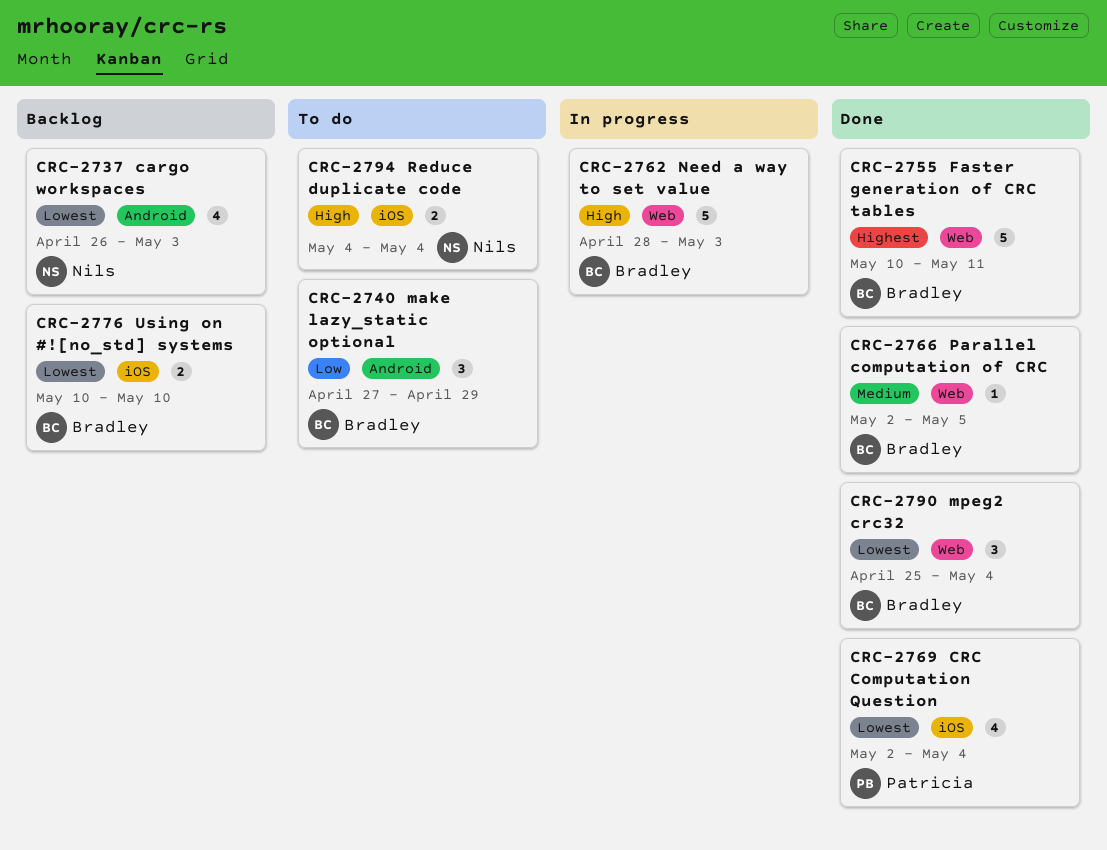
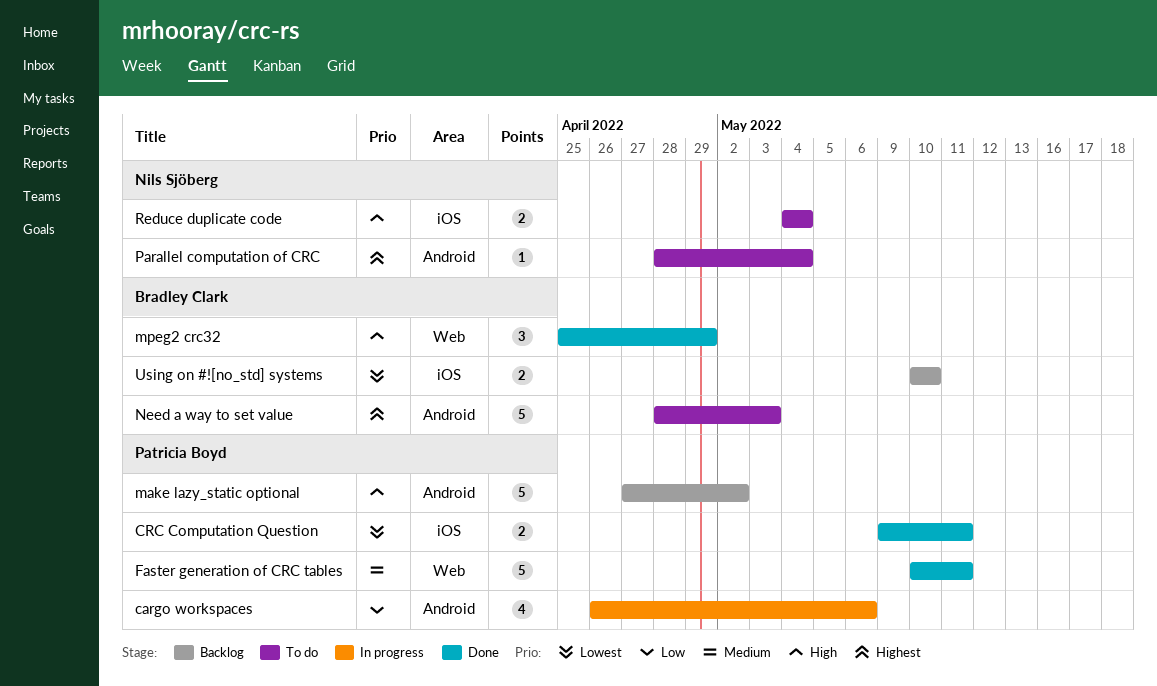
cargo workspaces, status: Backlog -> In progress
cargo workspaces, owner: Nils Sjöberg -> Patricia Boyd
cargo workspaces, priority: Lowest -> Low
cargo workspaces, due: May 3 -> May 6
CRC Computation Question, estimate: 4 -> 2
CRC Computation Question, start: May 2 -> May 9
CRC Computation Question, due: May 4 -> May 11
Faster generation of CRC tables, owner: Bradley Clark -> Patricia Boyd
Faster generation of CRC tables, priority: Highest -> Medium
make lazy_static optional, status: To do -> Backlog
make lazy_static optional, owner: Bradley Clark -> Patricia Boyd
make lazy_static optional, priority: Low -> High
make lazy_static optional, estimate: 3 -> 5
make lazy_static optional, due: Apr 29 -> May 2
mpeg2 crc32, priority: Lowest -> High
mpeg2 crc32, due: May 4 -> Apr 29
Need a way to set value, status: In progress -> To do
Need a way to set value, priority: High -> Highest
Need a way to set value, label: Web -> Android
Parallel computation of CRC, status: Done -> To do
Parallel computation of CRC, owner: Bradley Clark -> Nils Sjöberg
Parallel computation of CRC, priority: Medium -> Highest
Parallel computation of CRC, label: Web -> Android
Parallel computation of CRC, start: May 2 -> Apr 28
Parallel computation of CRC, due: May 5 -> May 4

